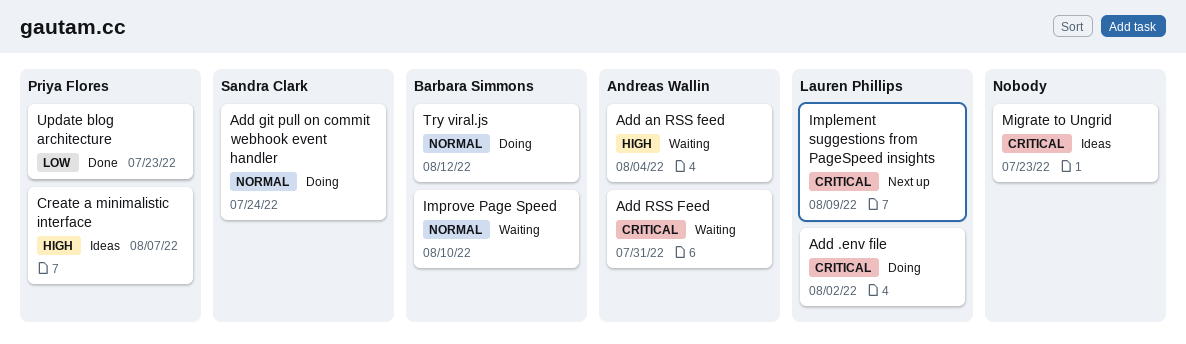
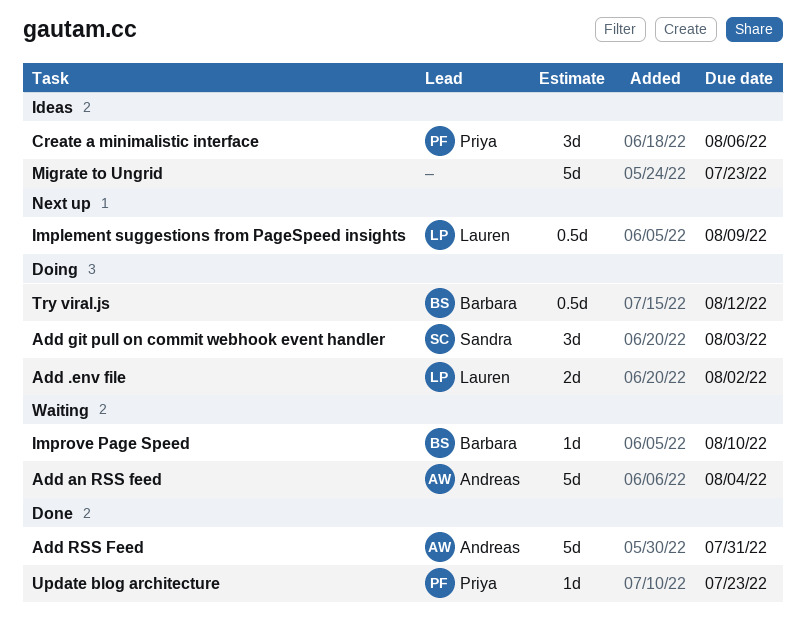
Add git pull on commit webhook event handler, due: Jul 24 -> Aug 3
Add RSS Feed, status: Waiting -> Done
Create a minimalistic interface, due: Aug 7 -> Aug 6

